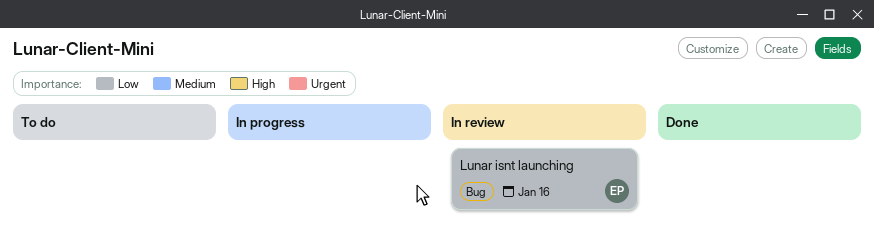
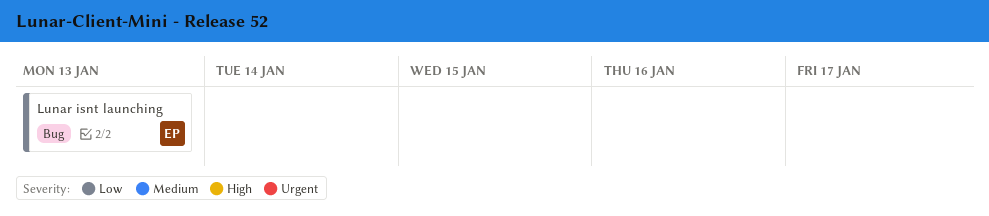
Lunar isnt launching, due: Jan 16 -> Jan 13

